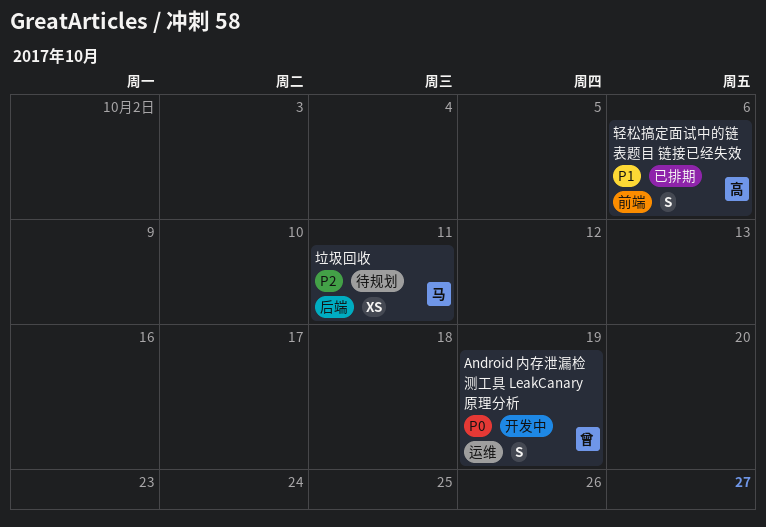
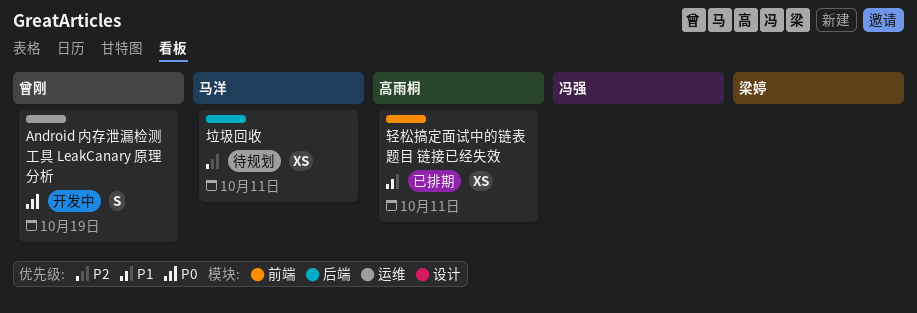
轻松搞定面试中的链表题目 链接已经失效, estimate: S -> XS
轻松搞定面试中的链表题目 链接已经失效, due: Oct 6 -> Oct 11

